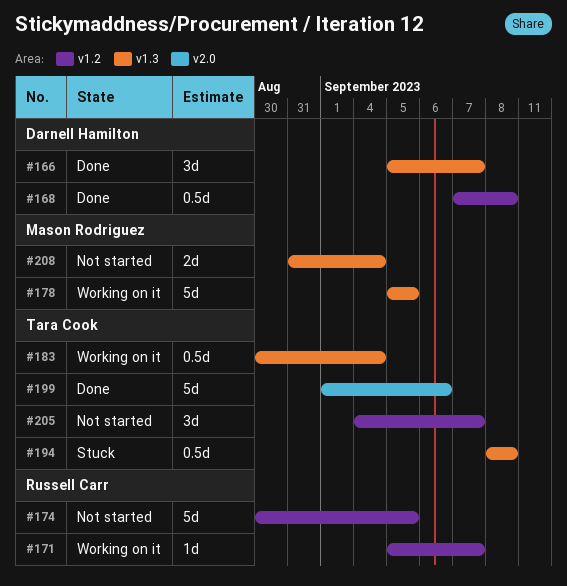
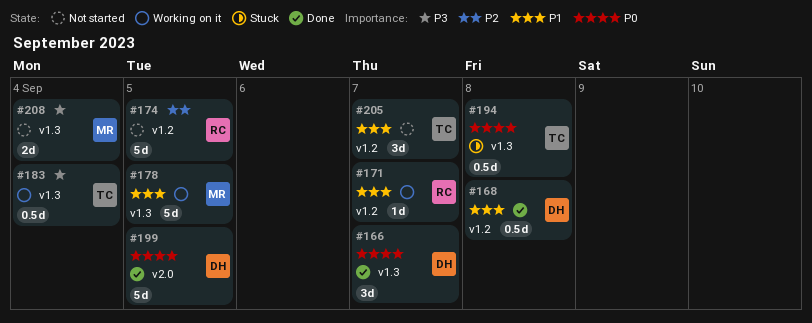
#199, owner: Tara Cook -> Darnell Hamilton
#199, due: Sep 6 -> Sep 5

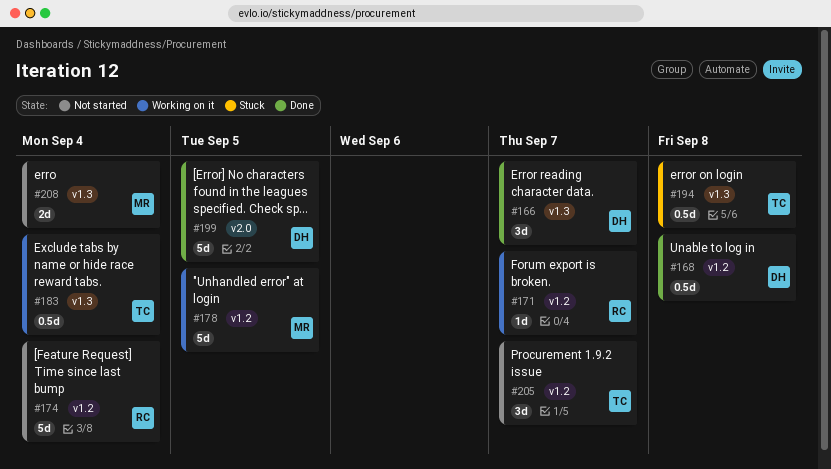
#174, due: Sep 5 -> Sep 4
#178, label: v1.3 -> v1.2

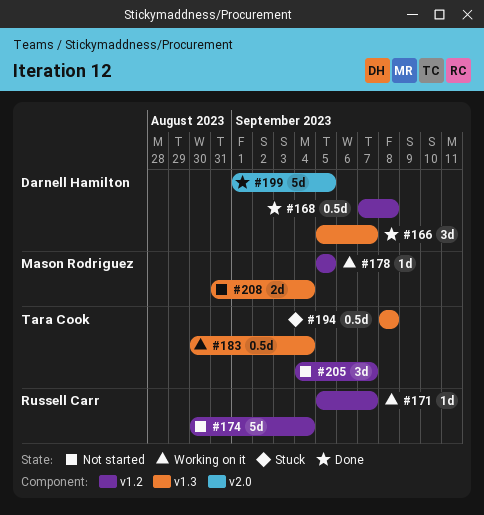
#178, estimate: 5d -> 1d

